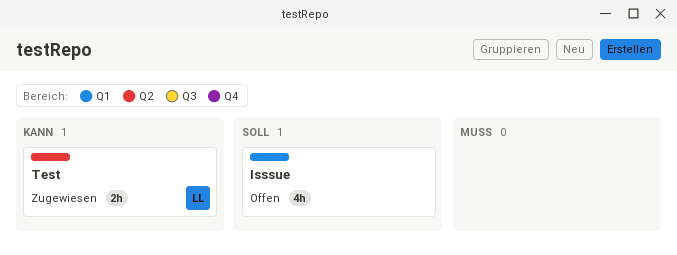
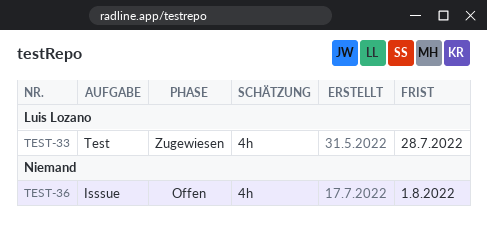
Test, estimate: 2h -> 4h

